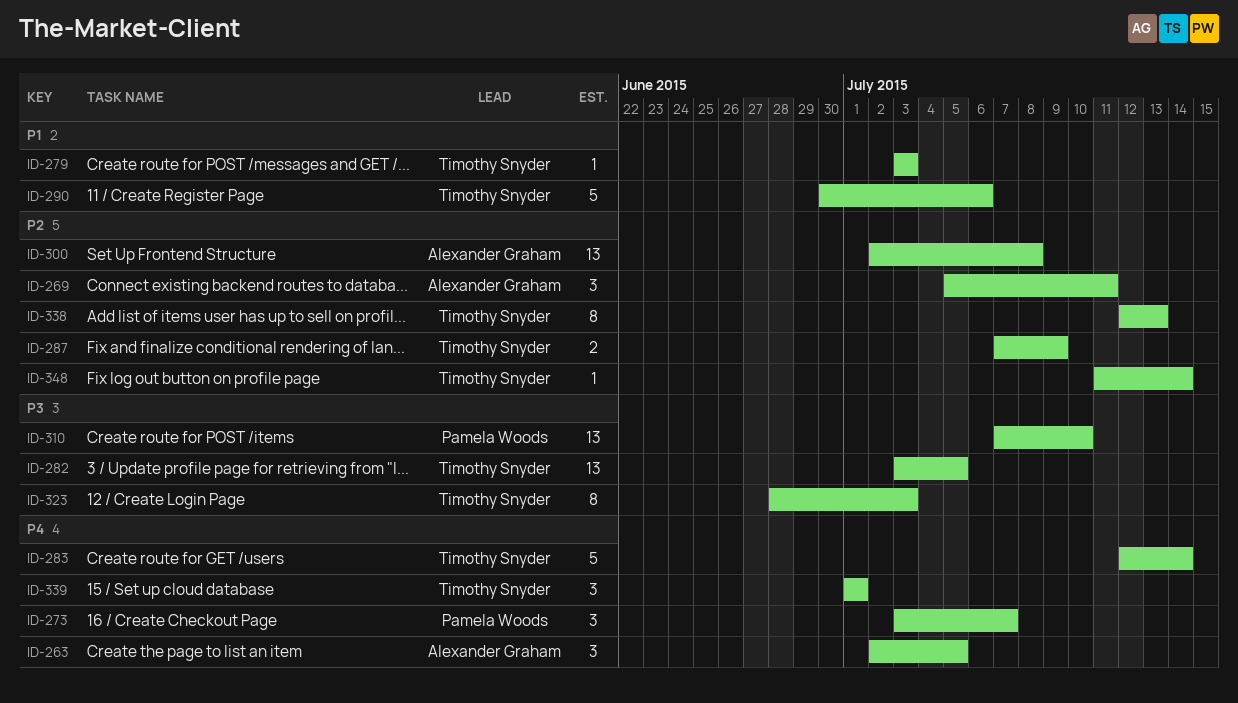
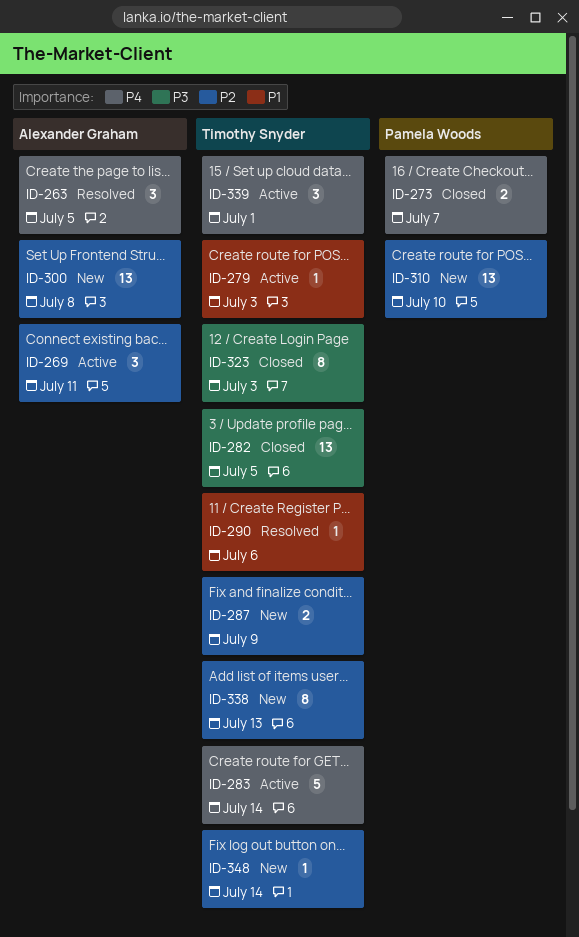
ID-273, estimate: 3 -> 2
ID-290, estimate: 5 -> 1
ID-310, priority: P3 -> P2

